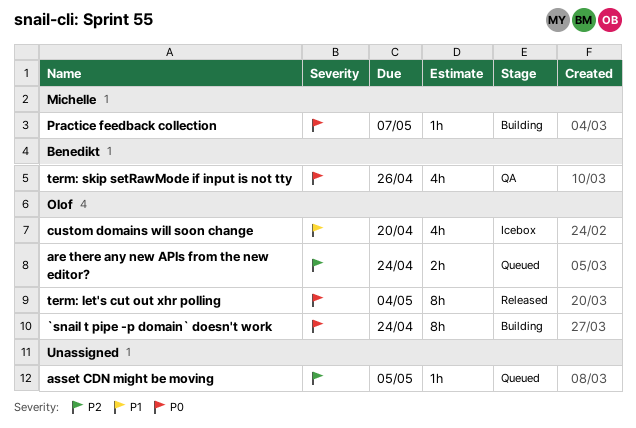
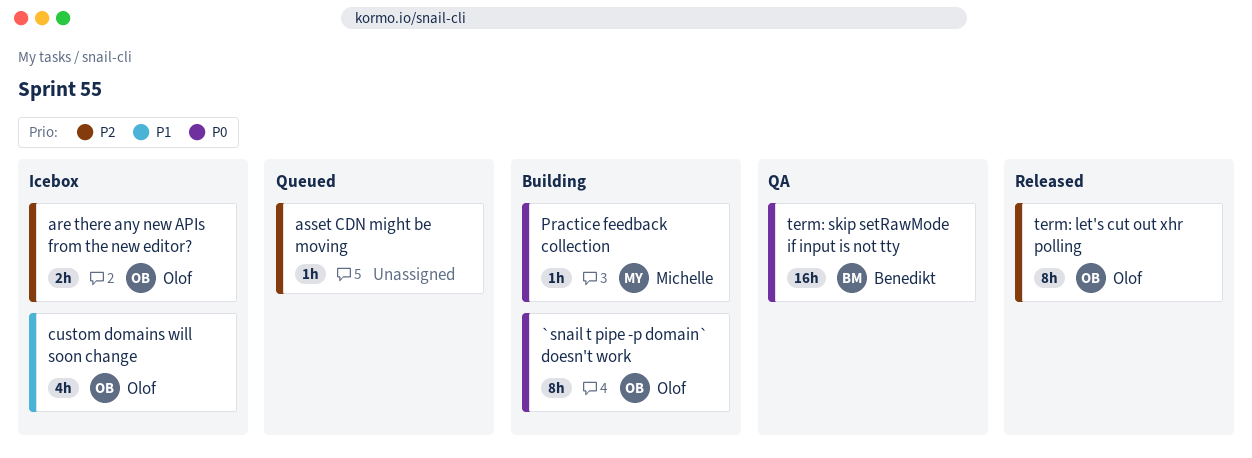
are there any new APIs from the new editor?, status: Queued -> Icebox
term: let's cut out xhr polling, priority: P0 -> P2
term: skip setRawMode if input is not tty, estimate: 4h -> 16h

